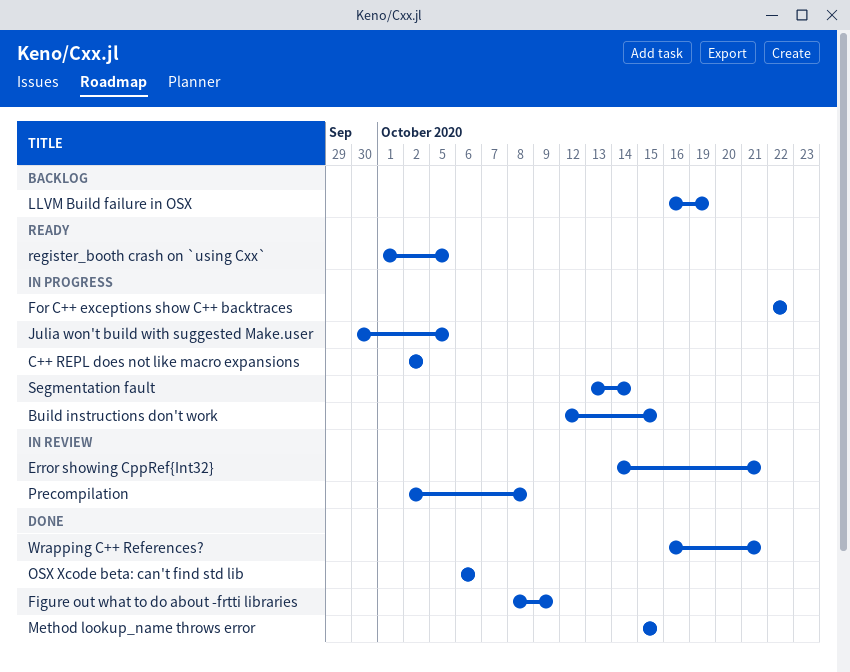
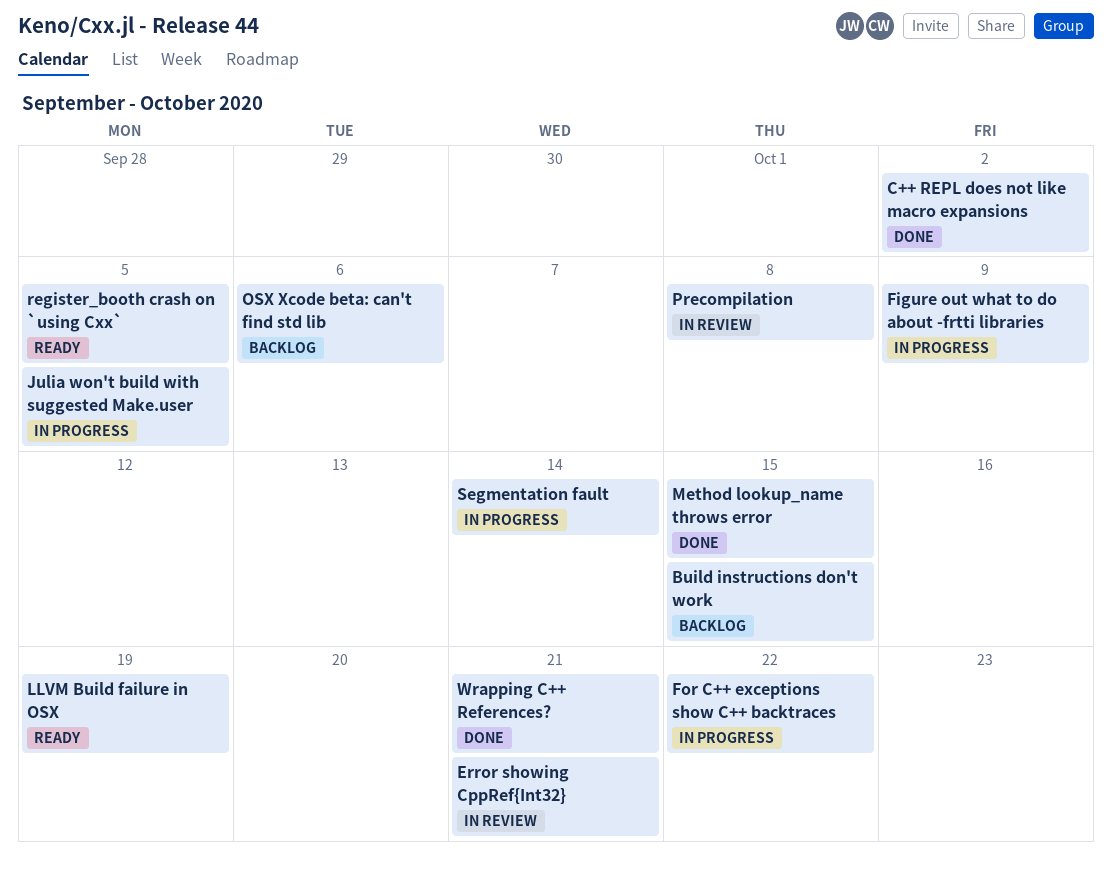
Build instructions don't work, status: In progress -> Backlog
C++ REPL does not like macro expansions, status: In progress -> Done
Figure out what to do about -frtti libraries, status: Done -> In progress
LLVM Build failure in OSX, status: Backlog -> Ready
OSX Xcode beta: can't find std lib, status: Done -> Backlog

